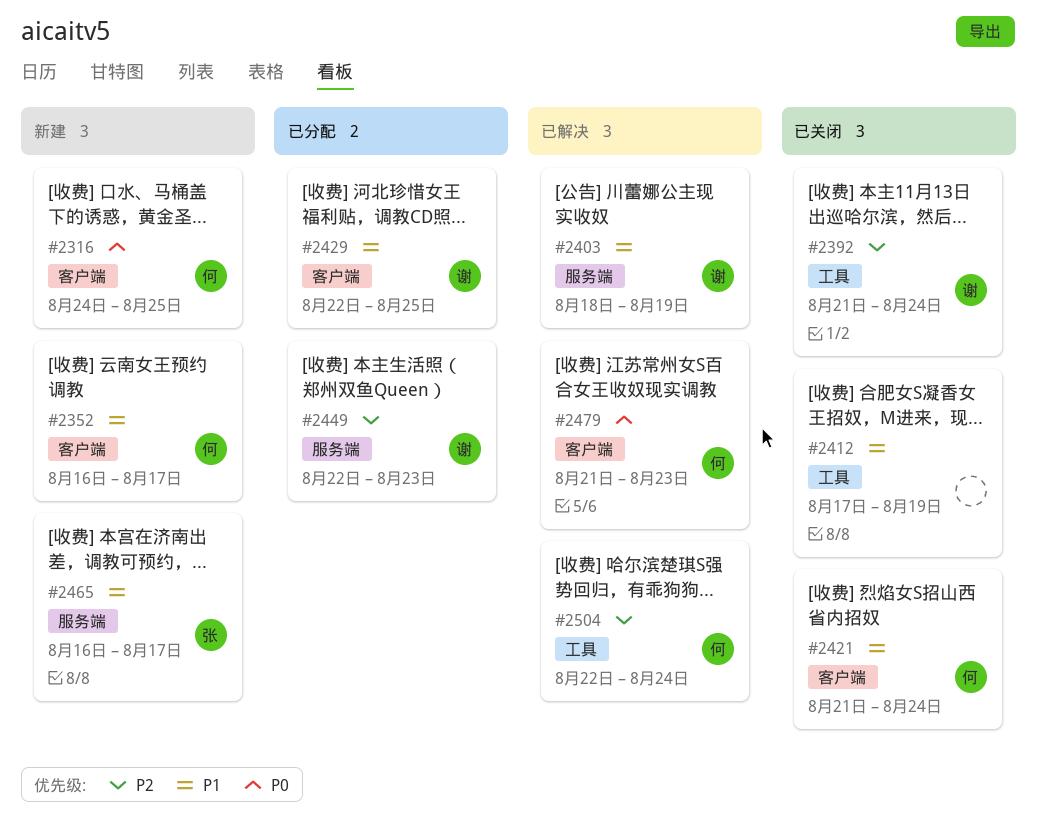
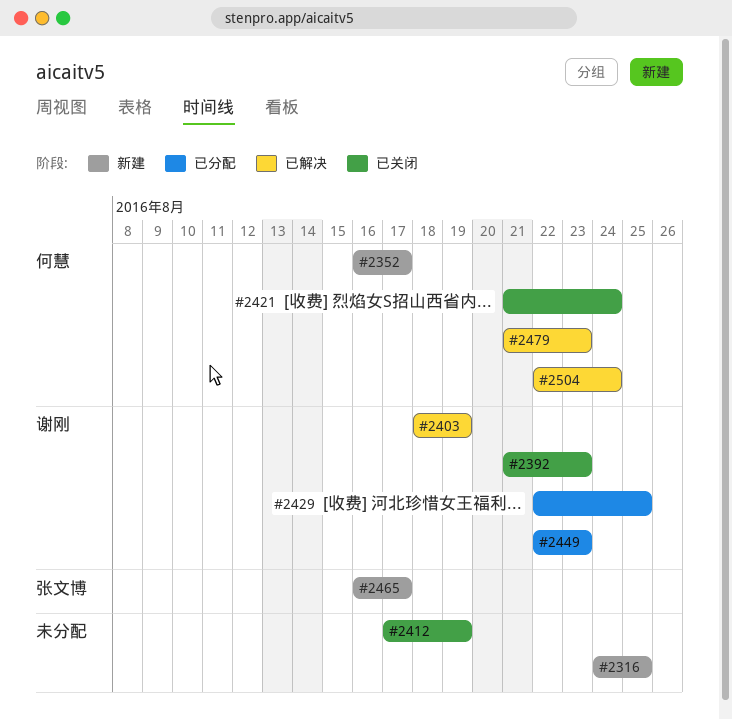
#2316, owner: 何慧 -> none
#2392, due: Aug 24 -> Aug 23

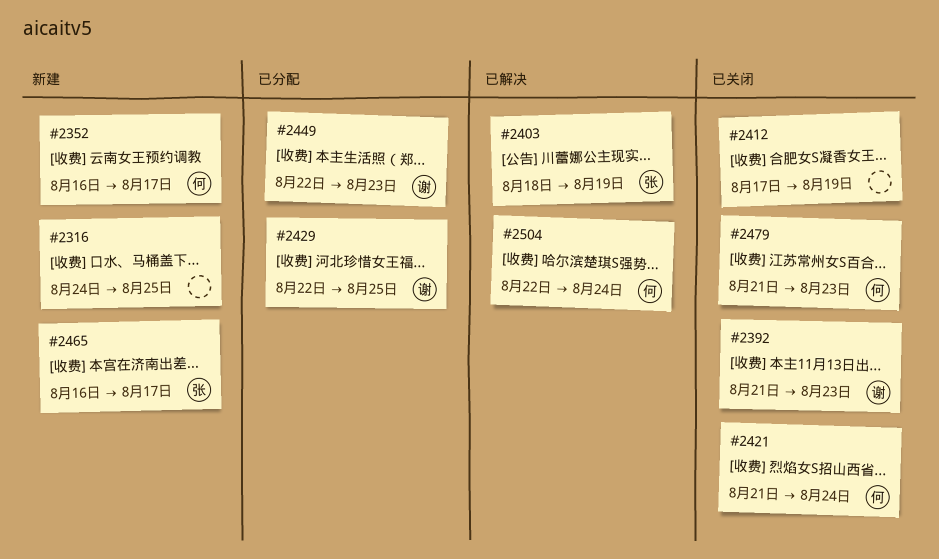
#2403, owner: 谢刚 -> 张文博
#2479, status: 已解决 -> 已关闭

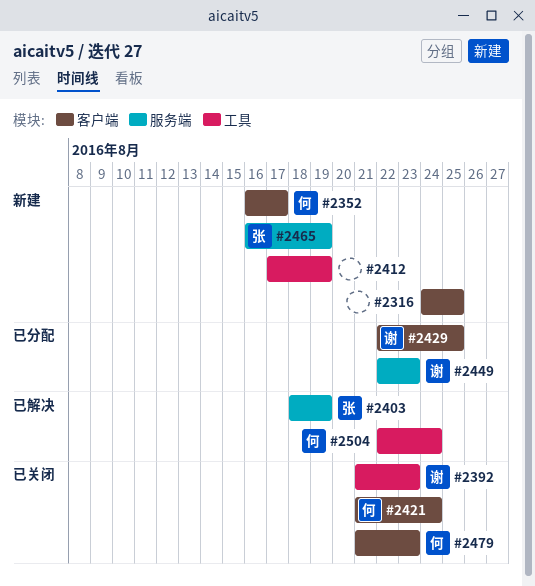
#2412, status: 已关闭 -> 新建
#2465, due: Aug 17 -> Aug 19

